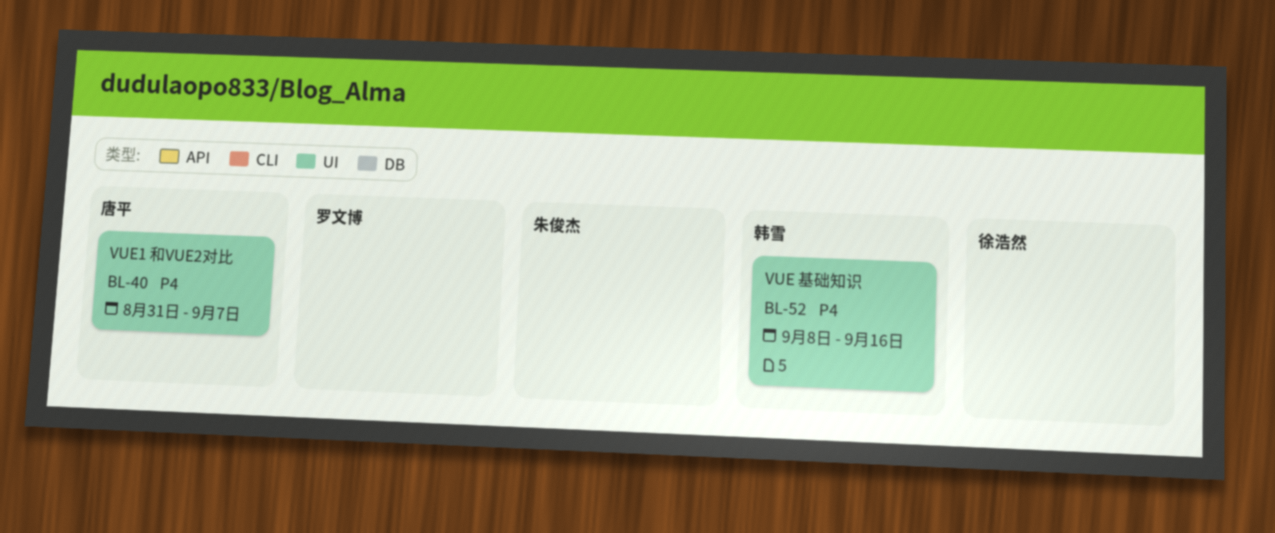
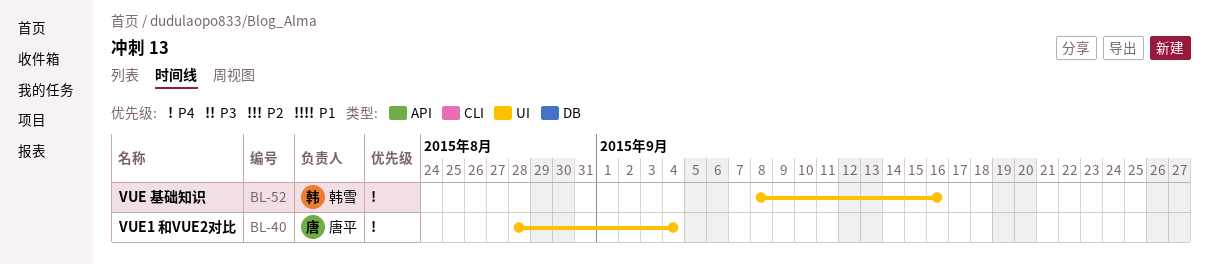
BL-40, start: Aug 31 -> Aug 28
BL-40, due: Sep 7 -> Sep 4

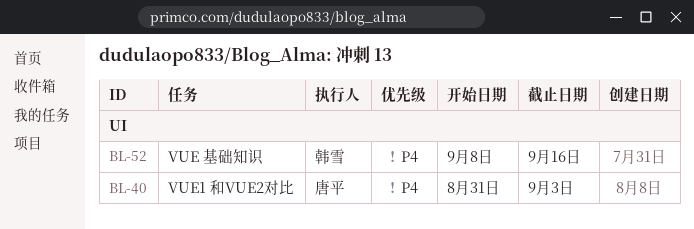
BL-40, start: Aug 28 -> Aug 31
BL-40, due: Sep 4 -> Sep 3

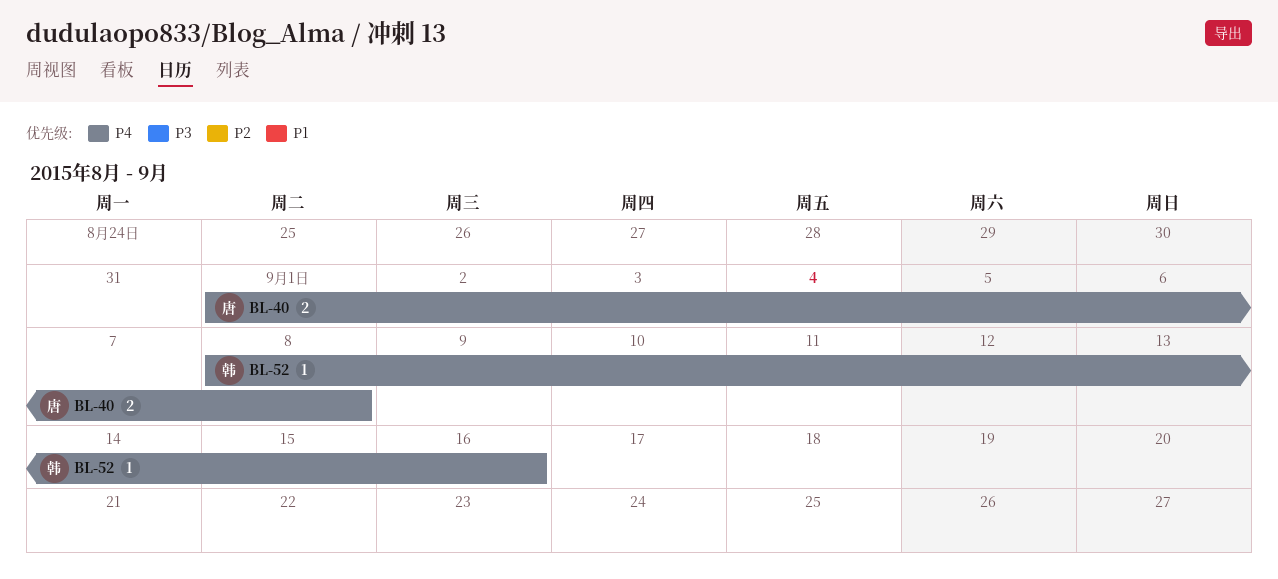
BL-40, start: Aug 31 -> Sep 1
BL-40, due: Sep 3 -> Sep 8

